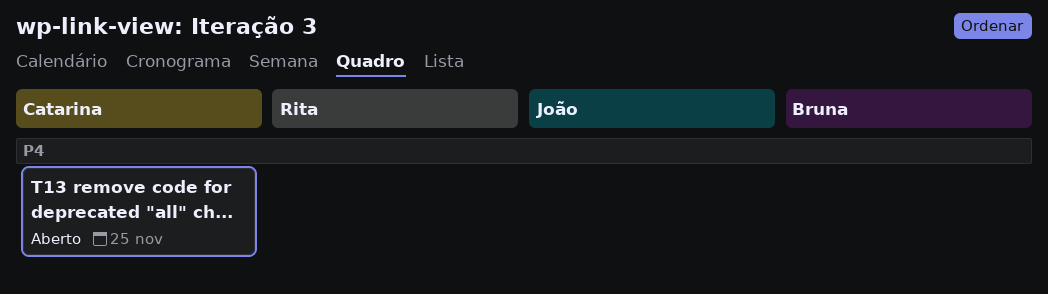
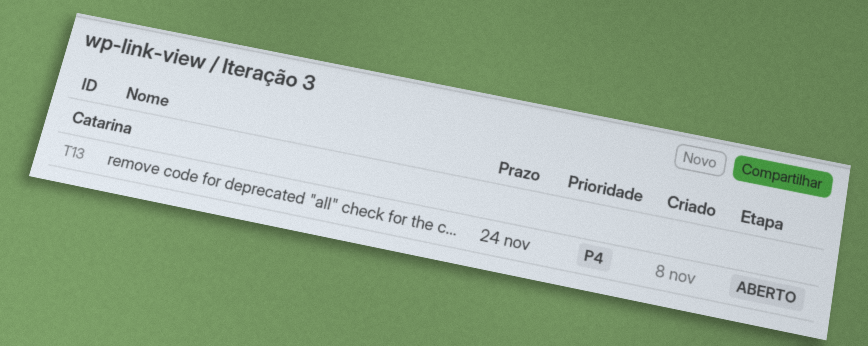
T13, due: Nov 25 -> Nov 24

